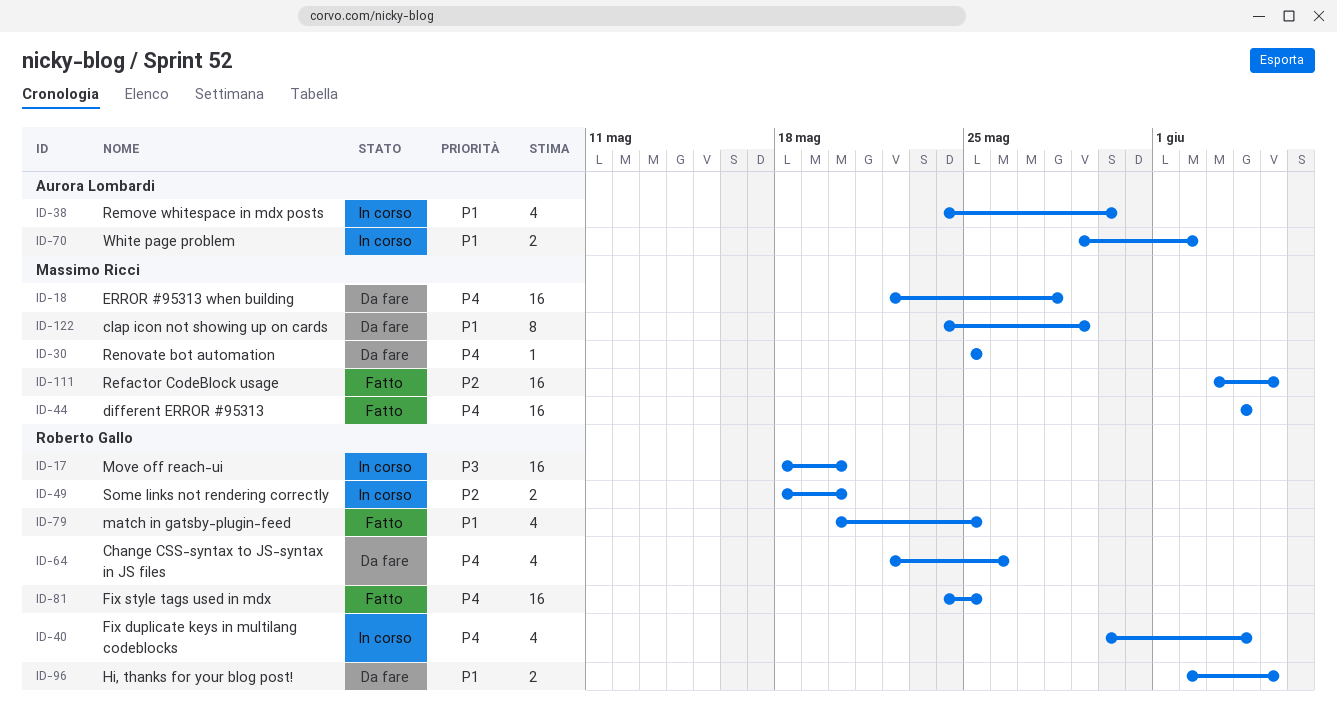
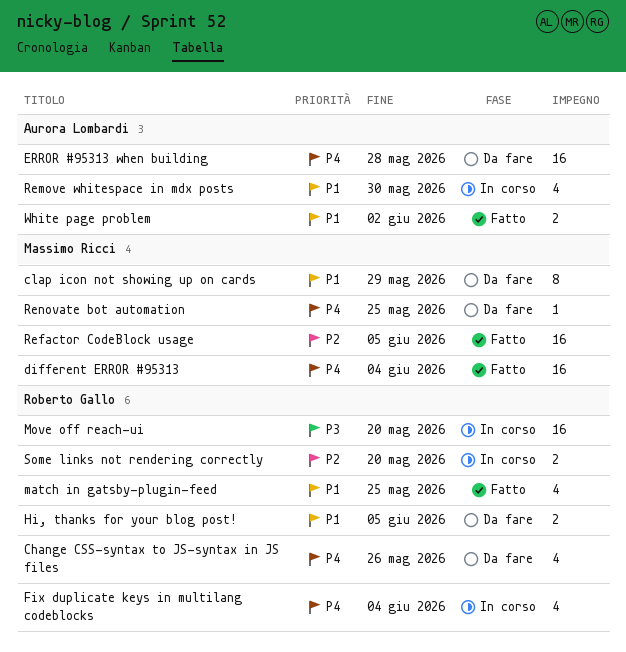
ERROR #95313 when building, owner: Massimo Ricci -> Aurora Lombardi
Fix style tags used in mdx: present -> none
White page problem, status: In corso -> Fatto

